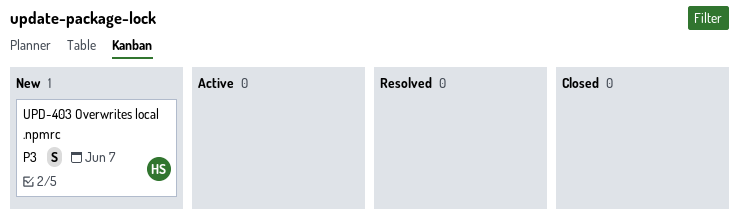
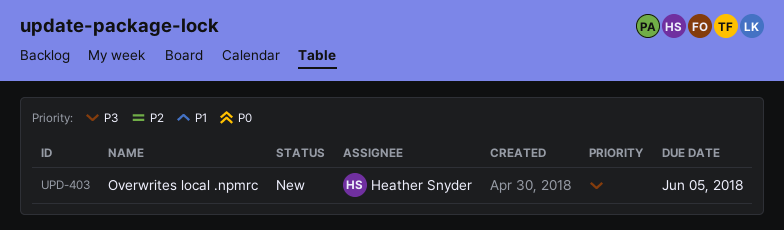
UPD-403, due: Jun 7 -> Jun 5

